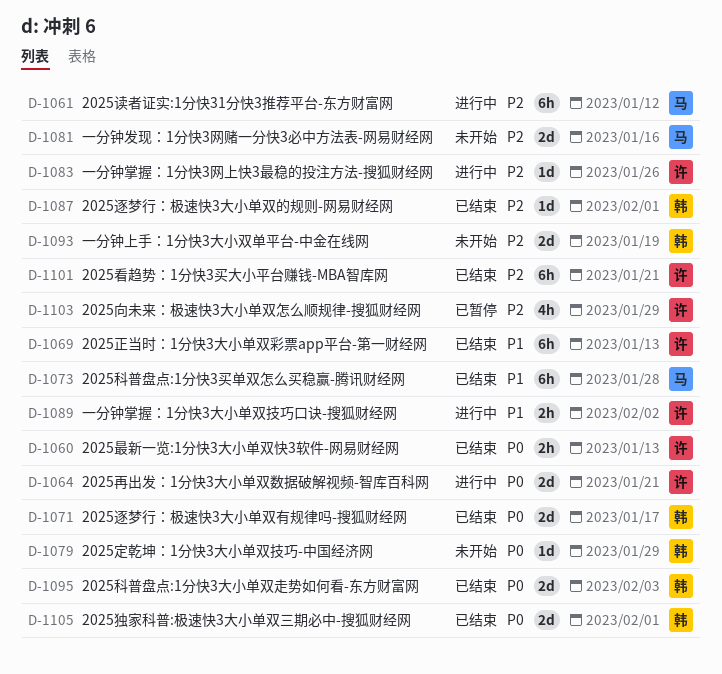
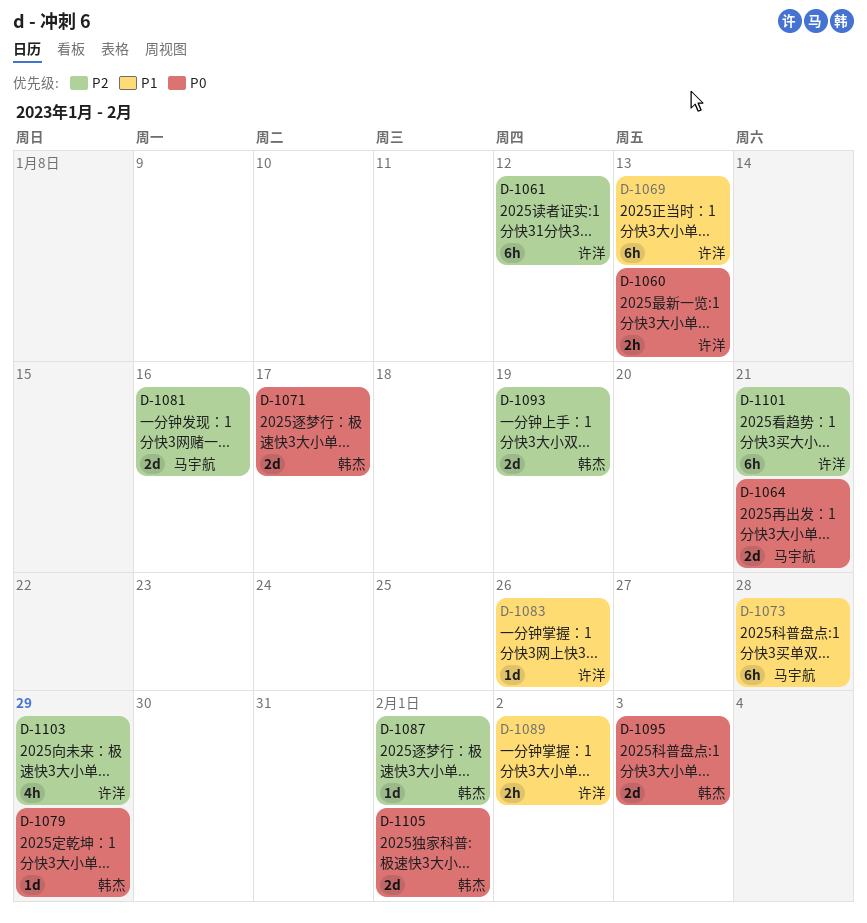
D-1061, owner: 马宇航 -> 许洋
D-1064, owner: 许洋 -> 马宇航
D-1083, priority: P2 -> P1

